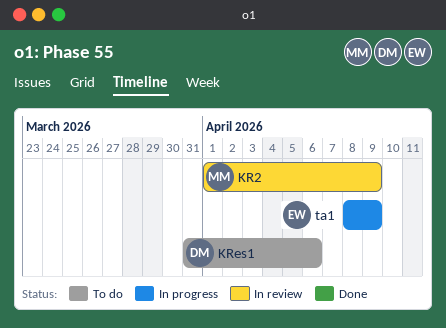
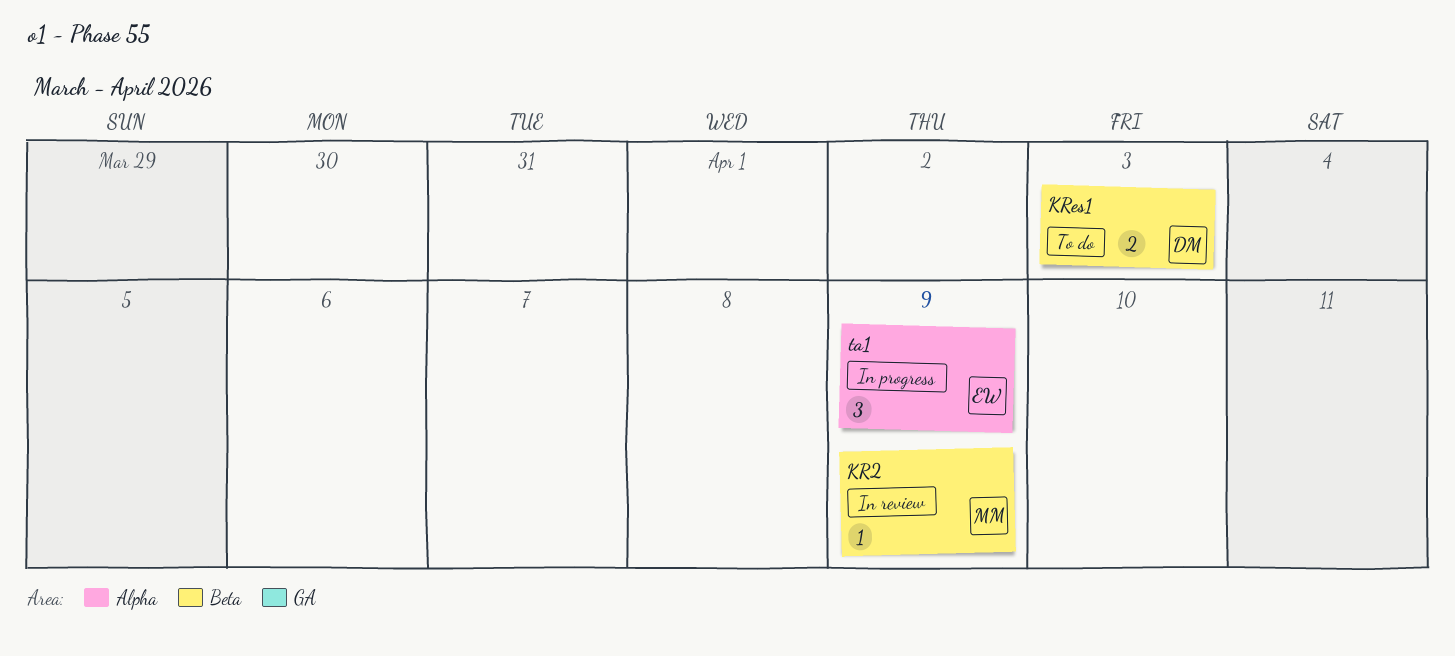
KRes1, due: Apr 6 -> Apr 3

